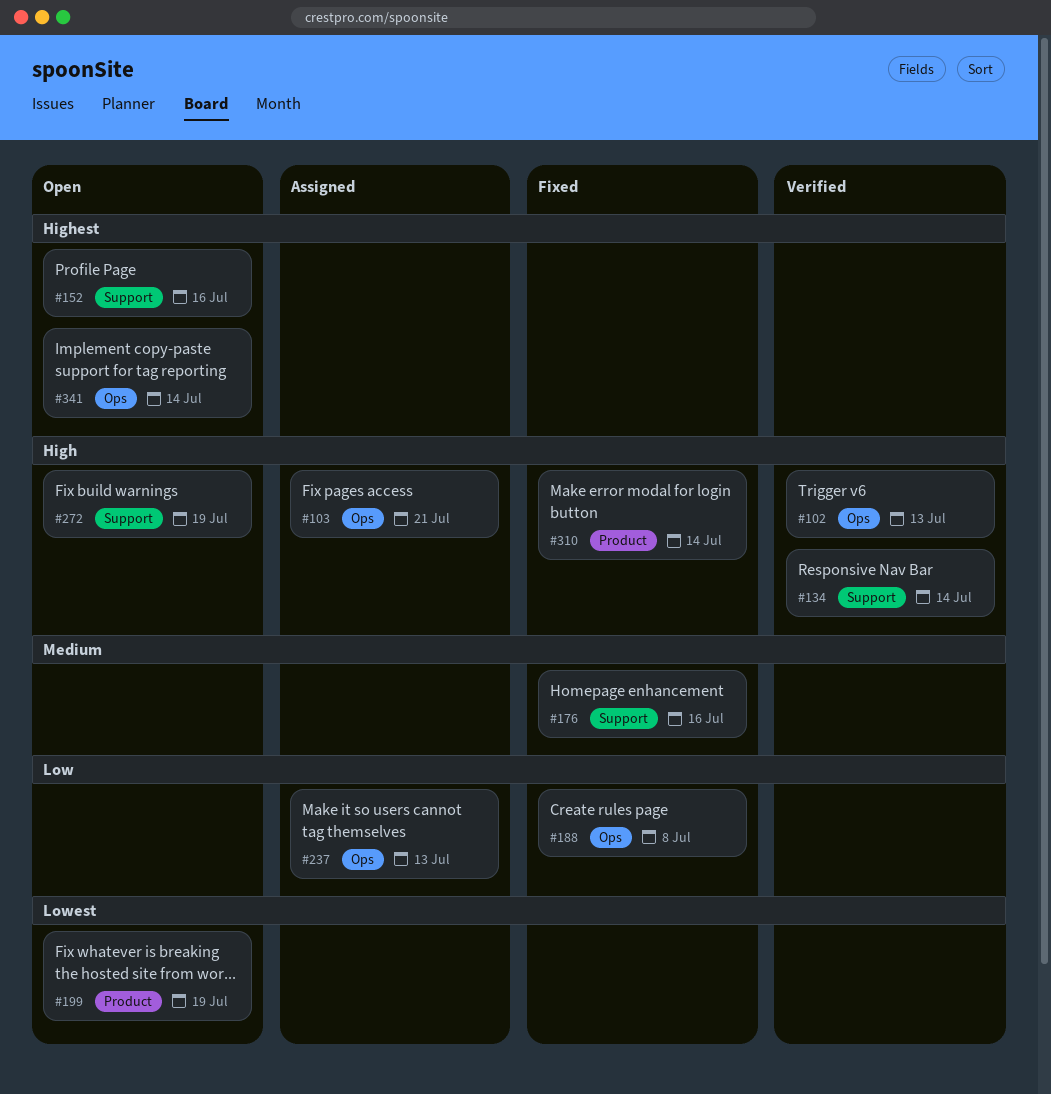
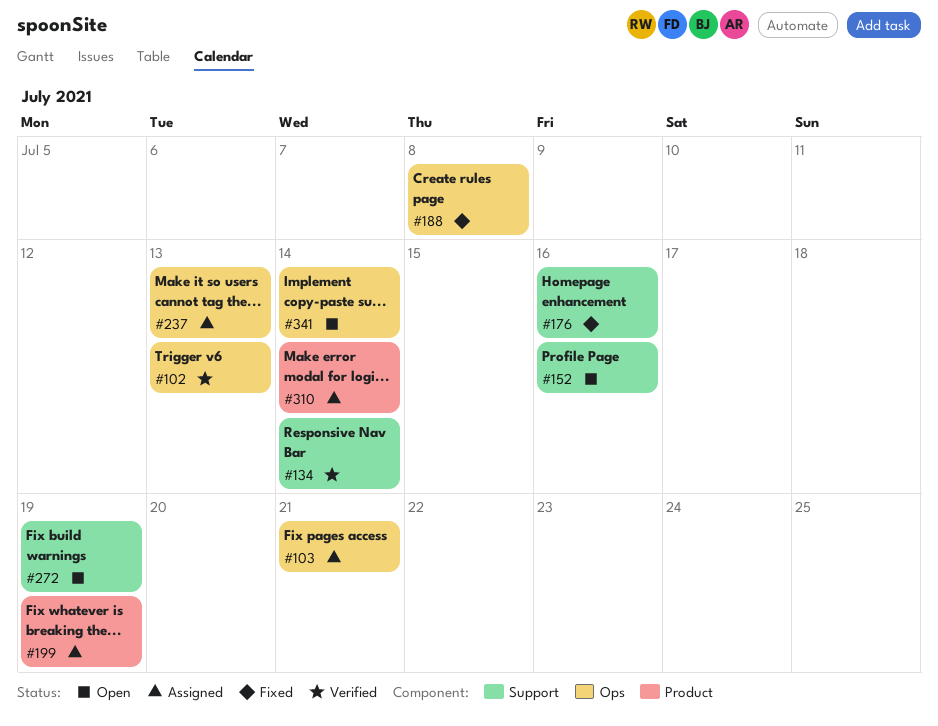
#199, status: Open -> Assigned
#310, status: Fixed -> Assigned

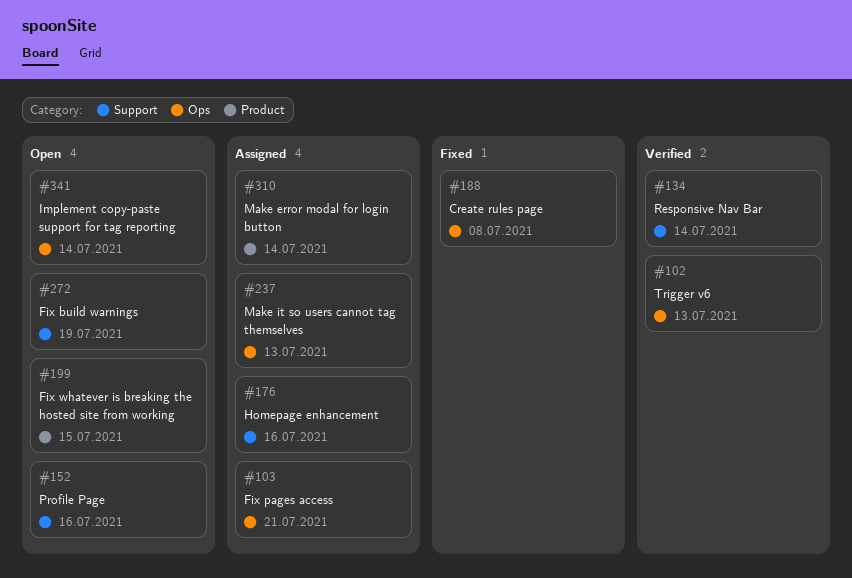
#176, status: Fixed -> Assigned
#199, status: Assigned -> Open
#199, due: Jul 19 -> Jul 15

